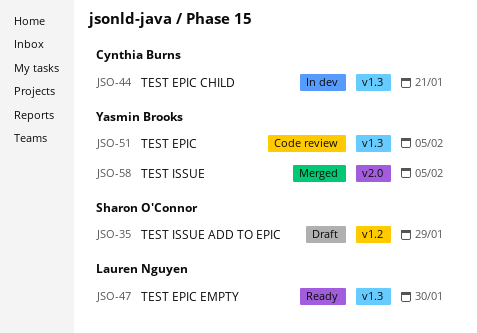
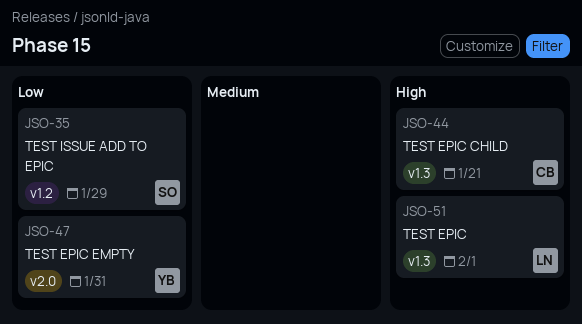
JSO-47, owner: Lauren Nguyen -> Yasmin Brooks
JSO-47, label: v1.3 -> v2.0
JSO-47, due: Jan 30 -> Jan 31
JSO-51, owner: Yasmin Brooks -> Lauren Nguyen
JSO-51, due: Feb 5 -> Feb 1
JSO-58: present -> none

